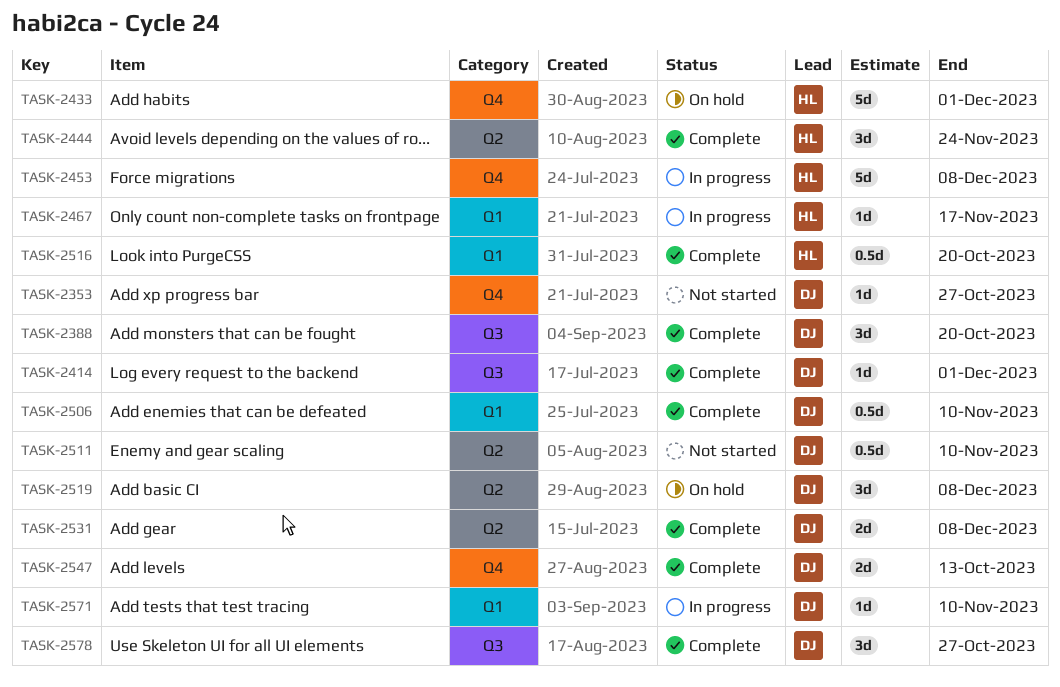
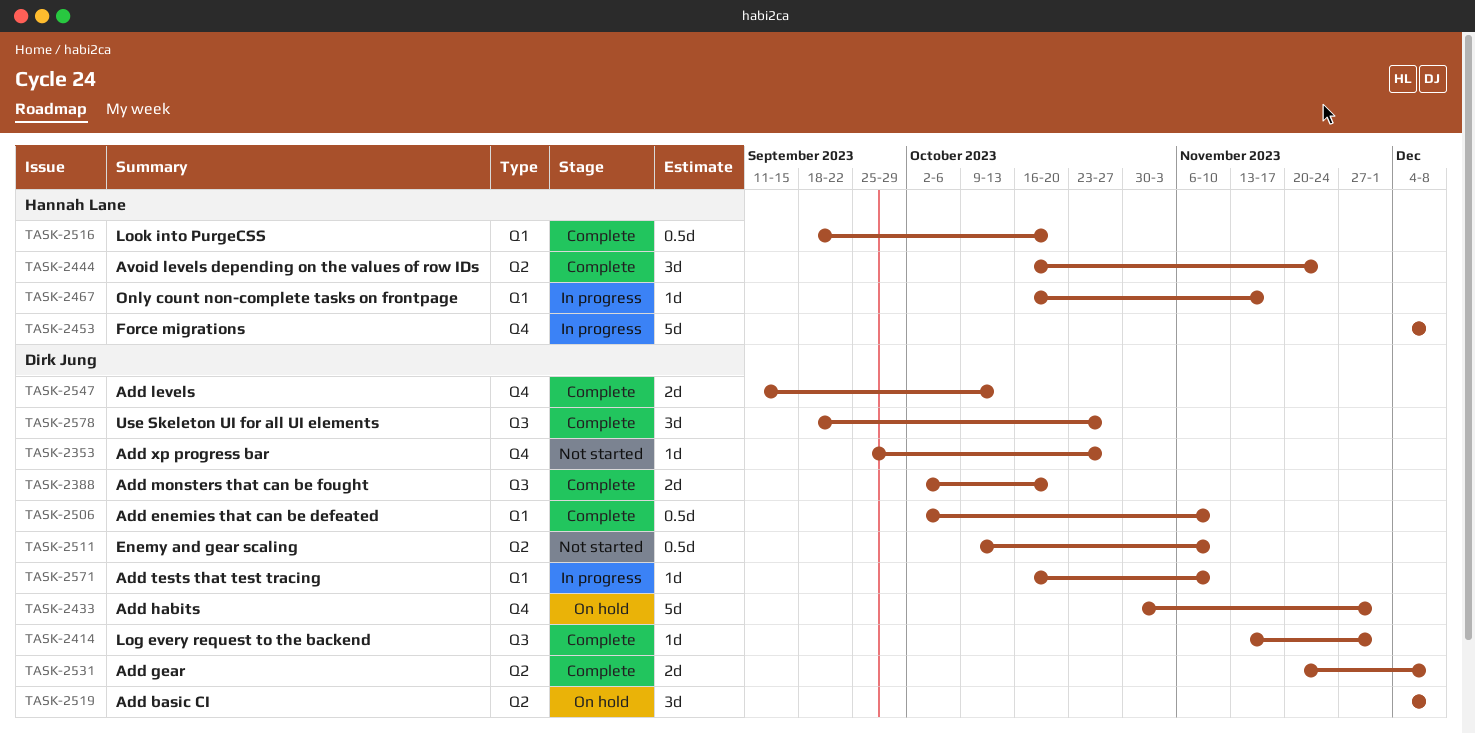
TASK-2388, estimate: 3d -> 2d
TASK-2433, owner: Hannah Lane -> Dirk Jung

